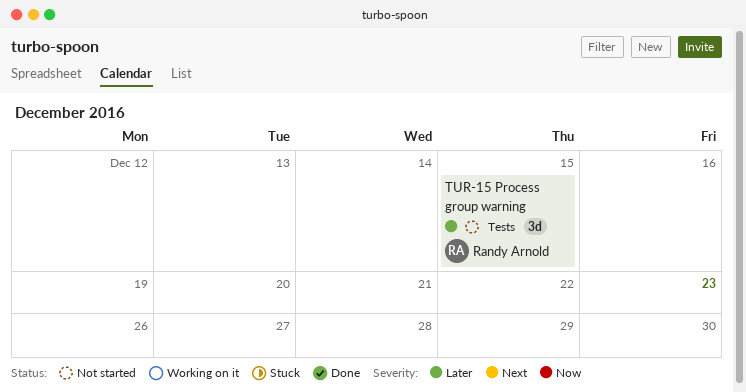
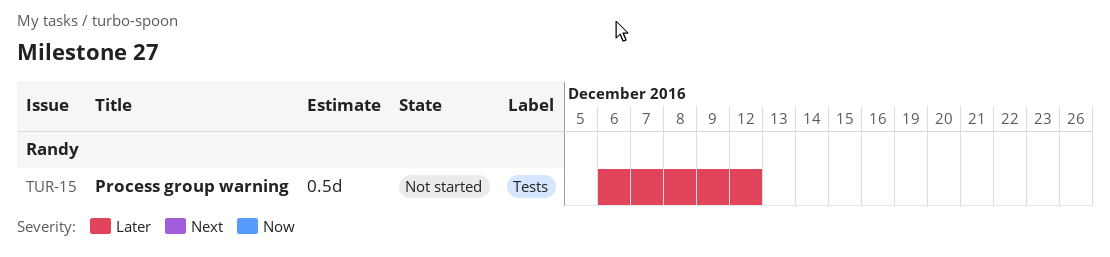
TUR-15, estimate: 3d -> 0.5d
TUR-15, due: Dec 15 -> Dec 12

